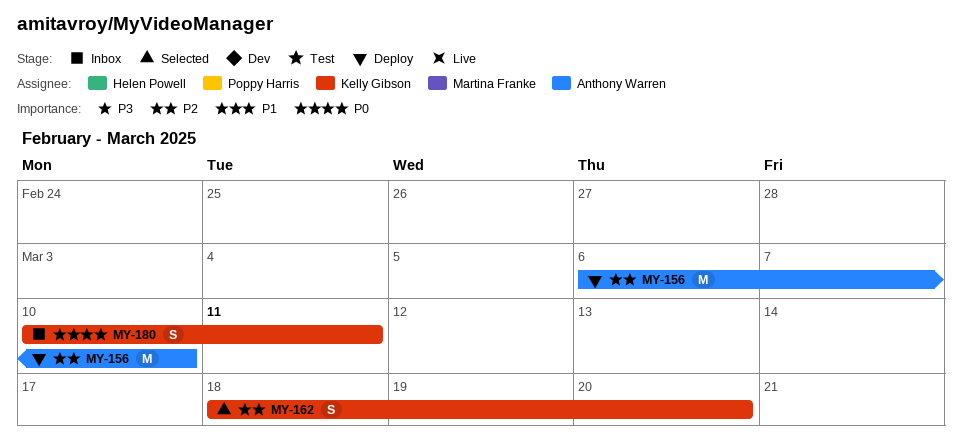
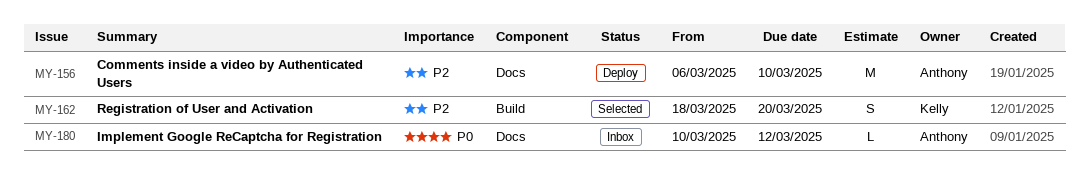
MY-180, owner: Kelly Gibson -> Anthony Warren
MY-180, estimate: S -> L
MY-180, due: Mar 11 -> Mar 12

